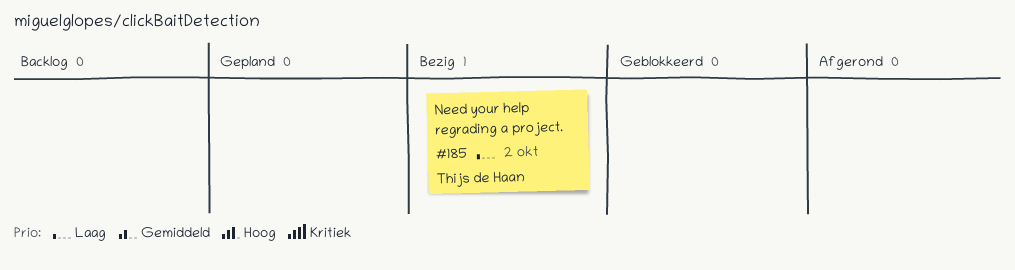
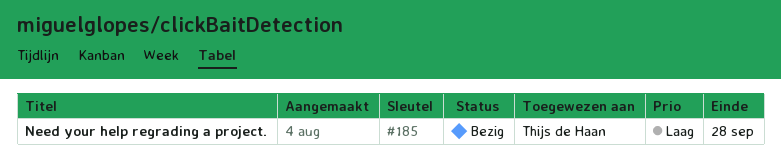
#185, due: Oct 2 -> Sep 28

